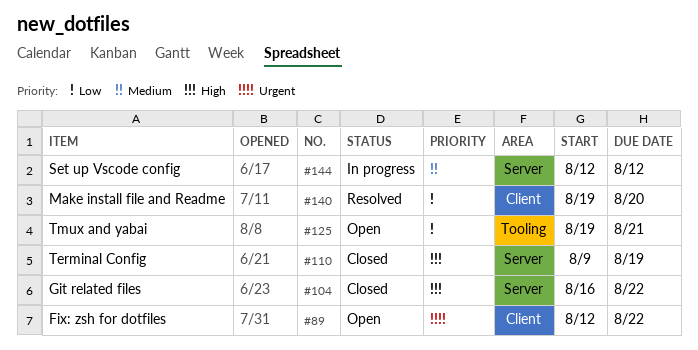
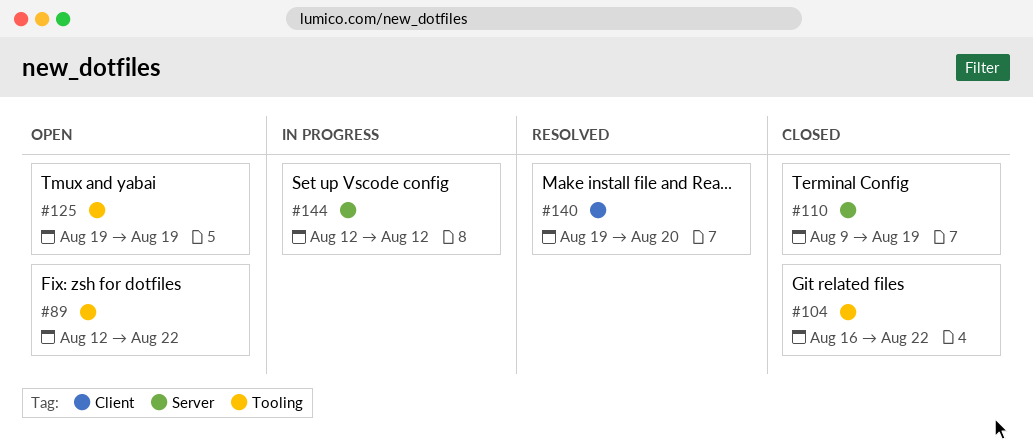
#89, label: Client -> Tooling
#104, label: Server -> Tooling
#125, due: Aug 21 -> Aug 19

